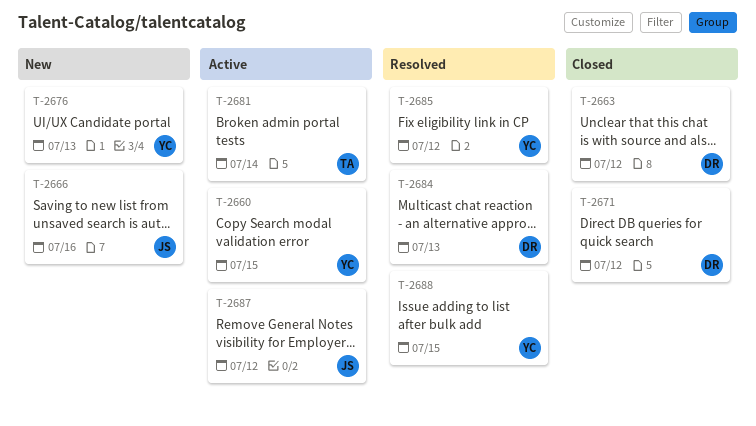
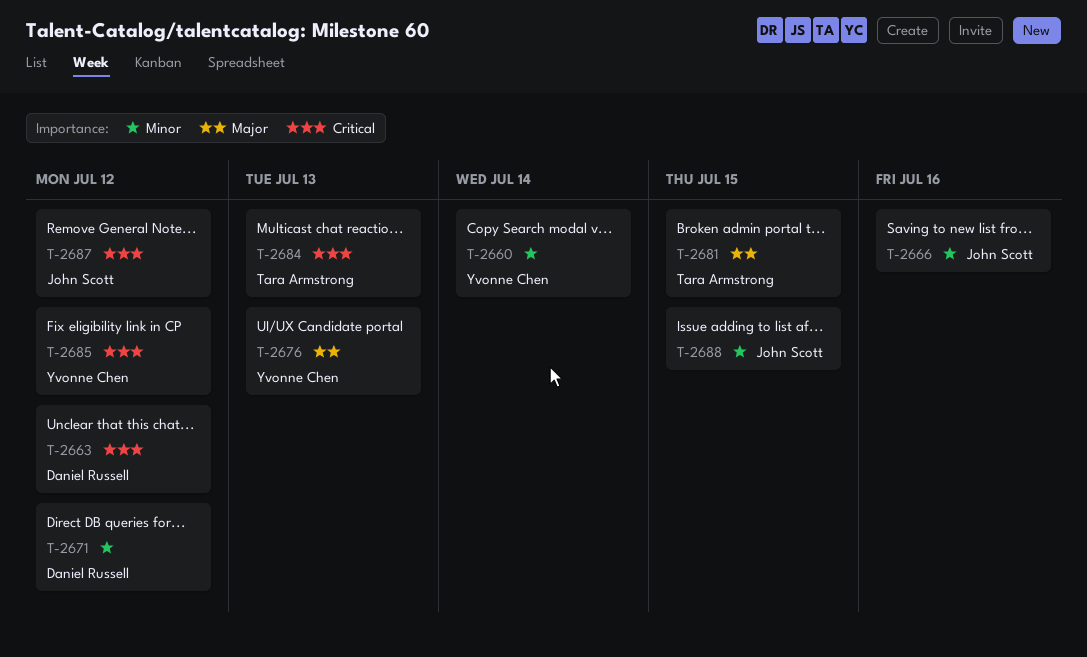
T-2660, due: Jul 15 -> Jul 14
T-2681, due: Jul 14 -> Jul 15
T-2684, owner: Daniel Russell -> Tara Armstrong
T-2688, owner: Yvonne Chen -> John Scott

